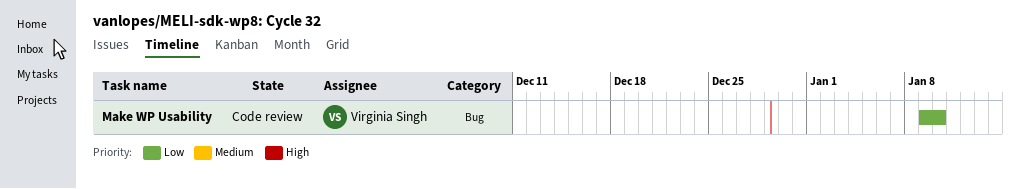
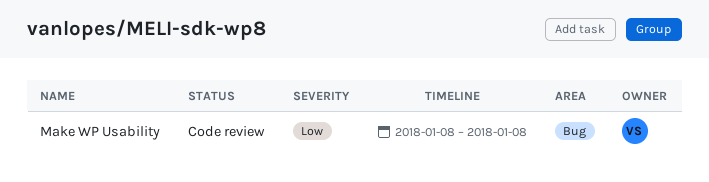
Make WP Usability, start: Jan 9 -> Jan 8
Make WP Usability, due: Jan 10 -> Jan 8

